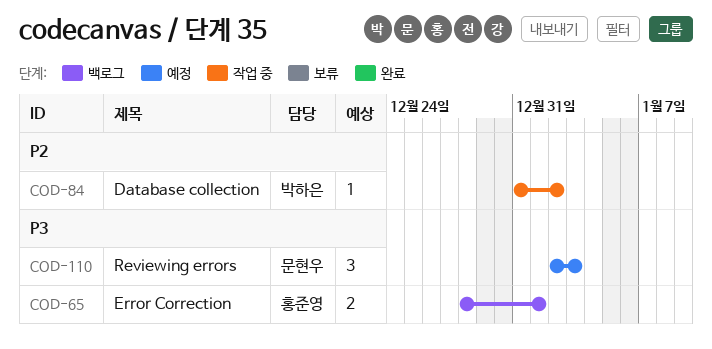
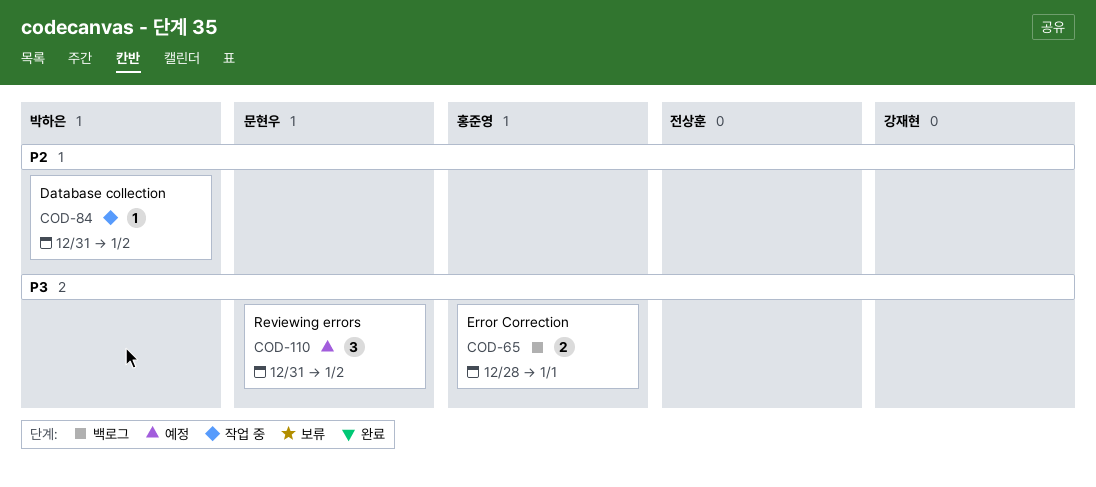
COD-110, start: Jan 2 -> Dec 31
COD-110, due: Jan 3 -> Jan 2

